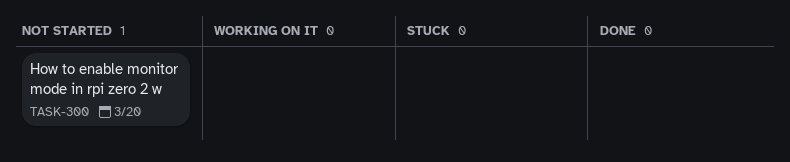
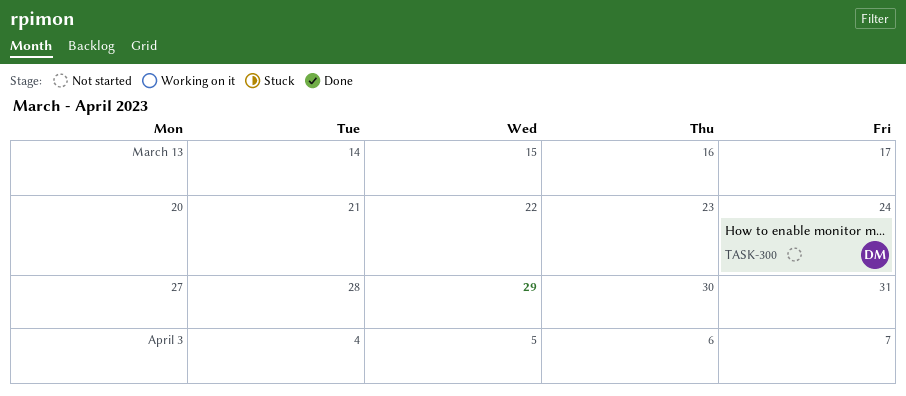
TASK-300, due: Mar 20 -> Mar 24

